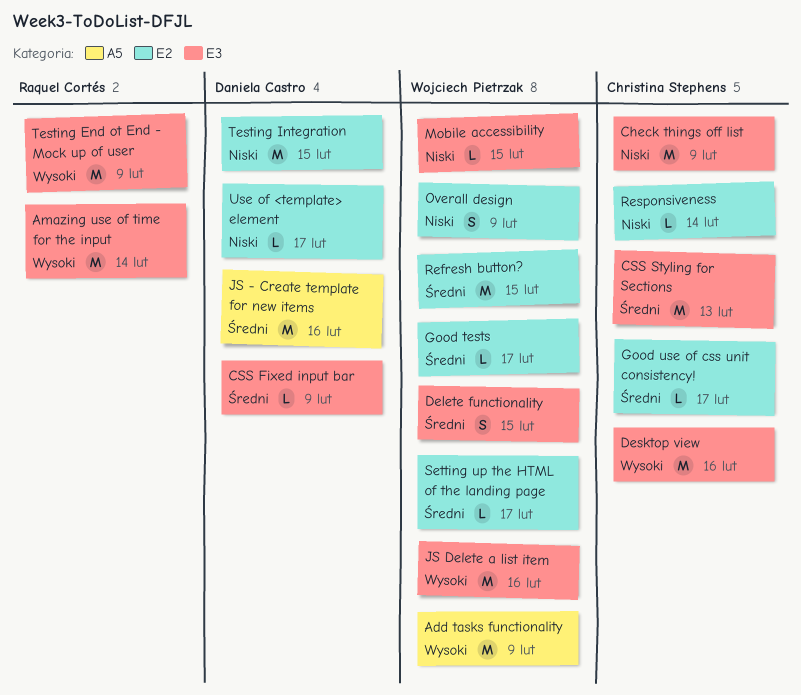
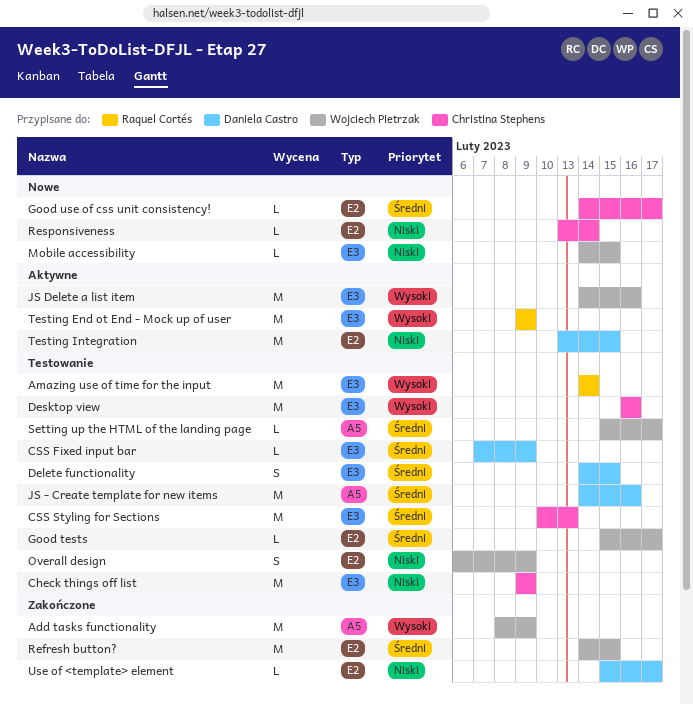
Delete functionality, owner: Wojciech Pietrzak -> Daniela Castro
Setting up the HTML of the landing page, label: E2 -> A5

